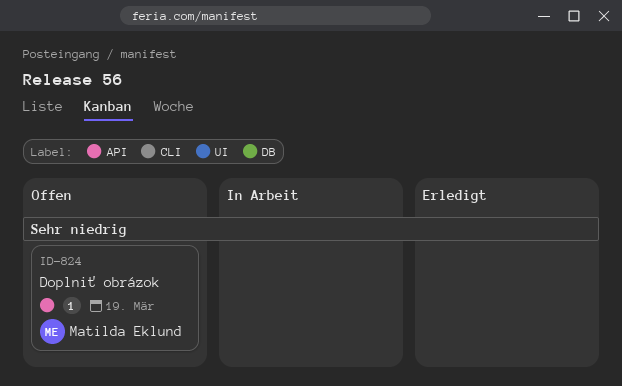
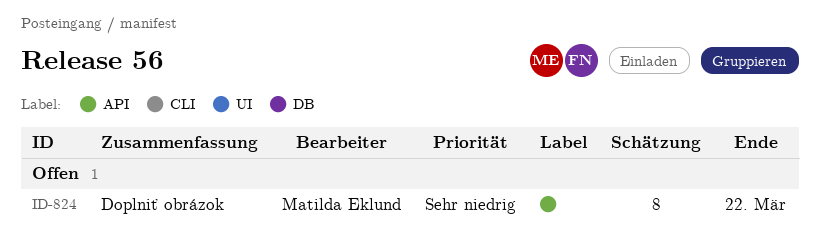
ID-824, estimate: 1 -> 8
ID-824, due: Mar 19 -> Mar 22

